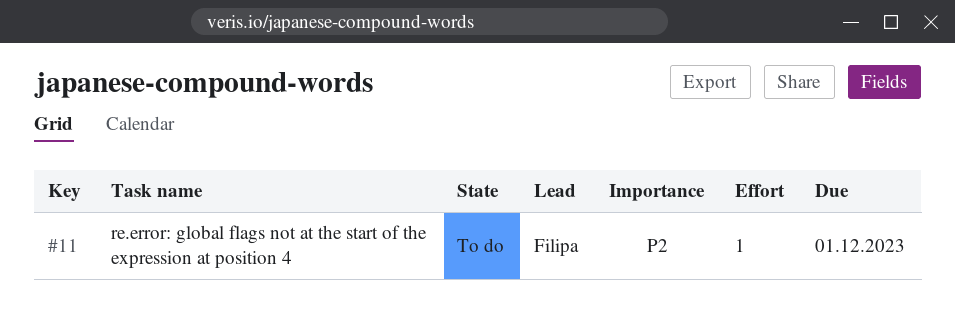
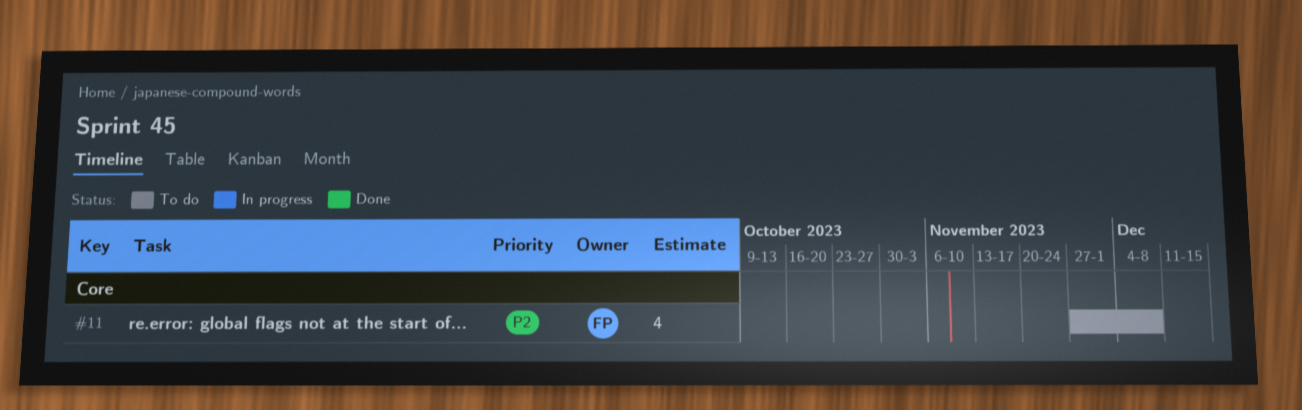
#11, estimate: 1 -> 4
#11, due: Dec 1 -> Dec 8

